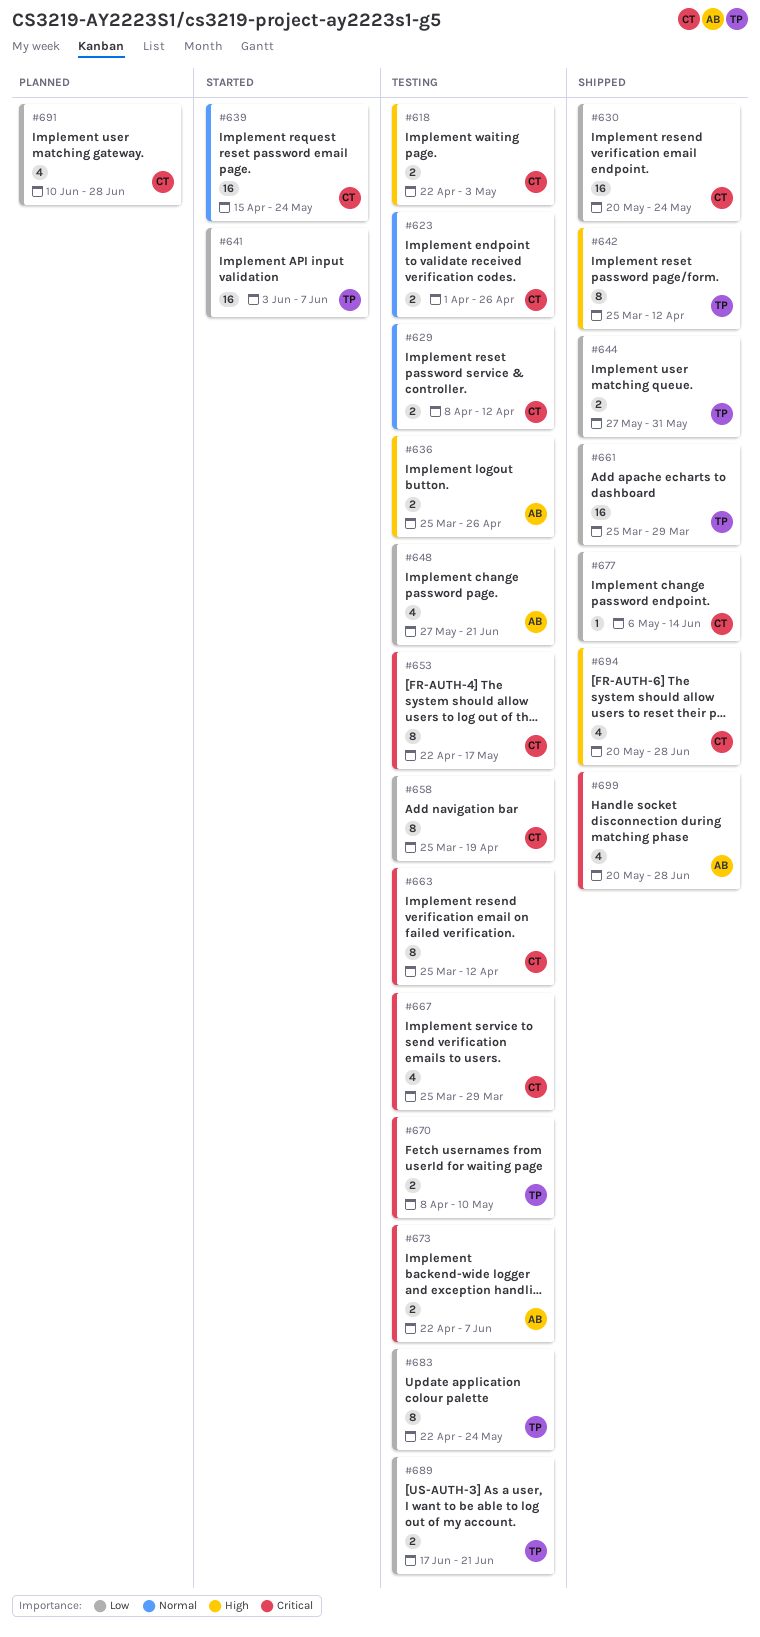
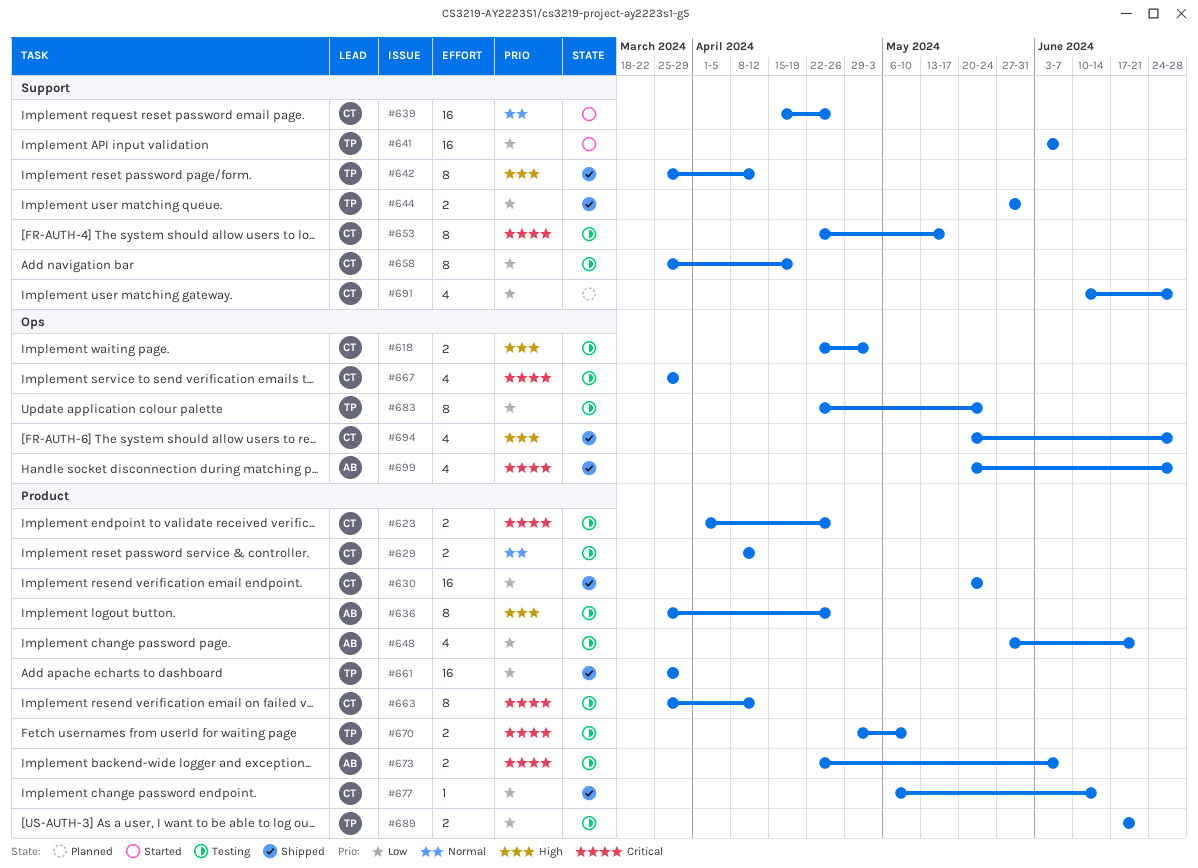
#623, priority: Normal -> Critical
#636, estimate: 2 -> 8
#639, due: May 24 -> Apr 26
#670, start: Apr 8 -> Apr 29

